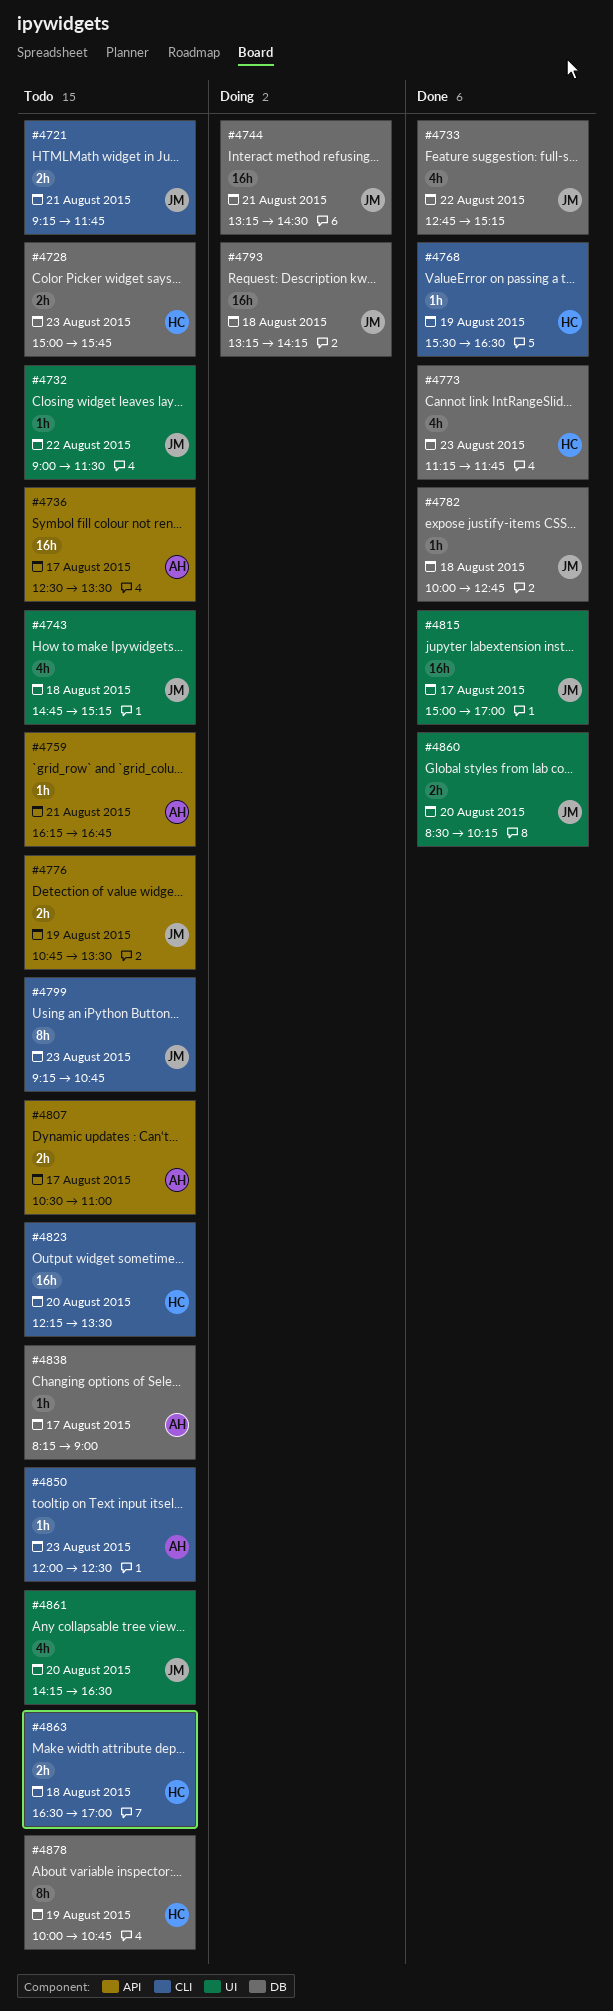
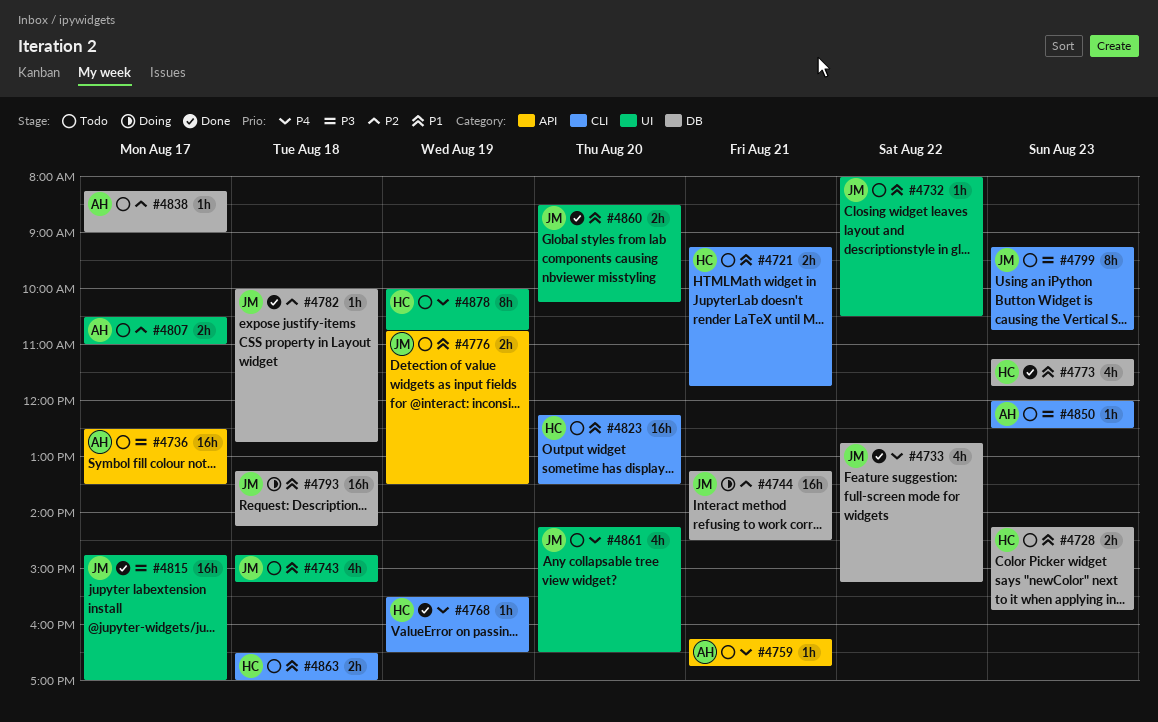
#4721, owner: JM -> HC
#4728, begins: 15:00 -> 14:15
#4732, begins: 09:00 -> 08:00
#4732, ends: 11:30 -> 10:30
#4807, label: API -> UI
#4815, begins: 15:00 -> 14:45
#4878, label: DB -> UI

